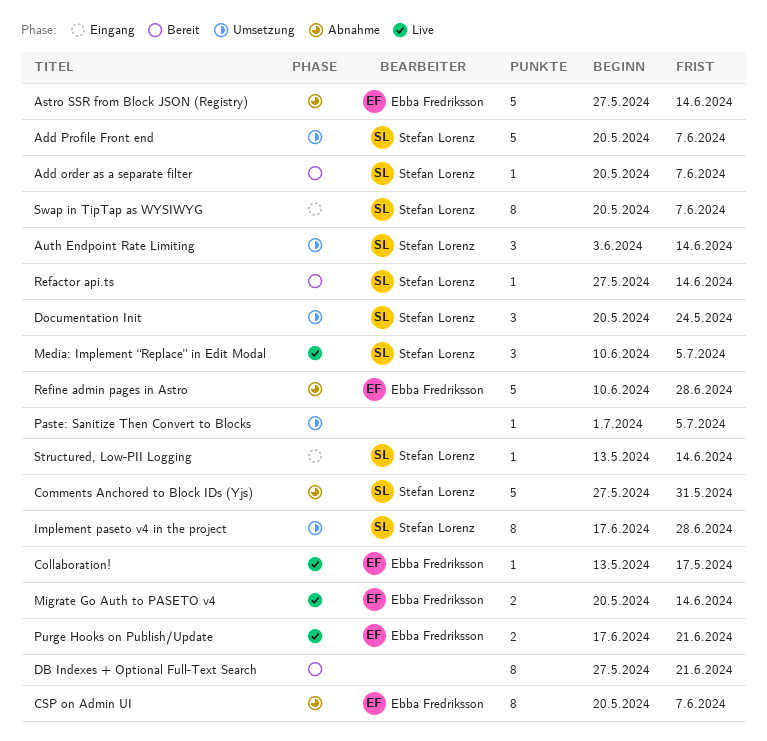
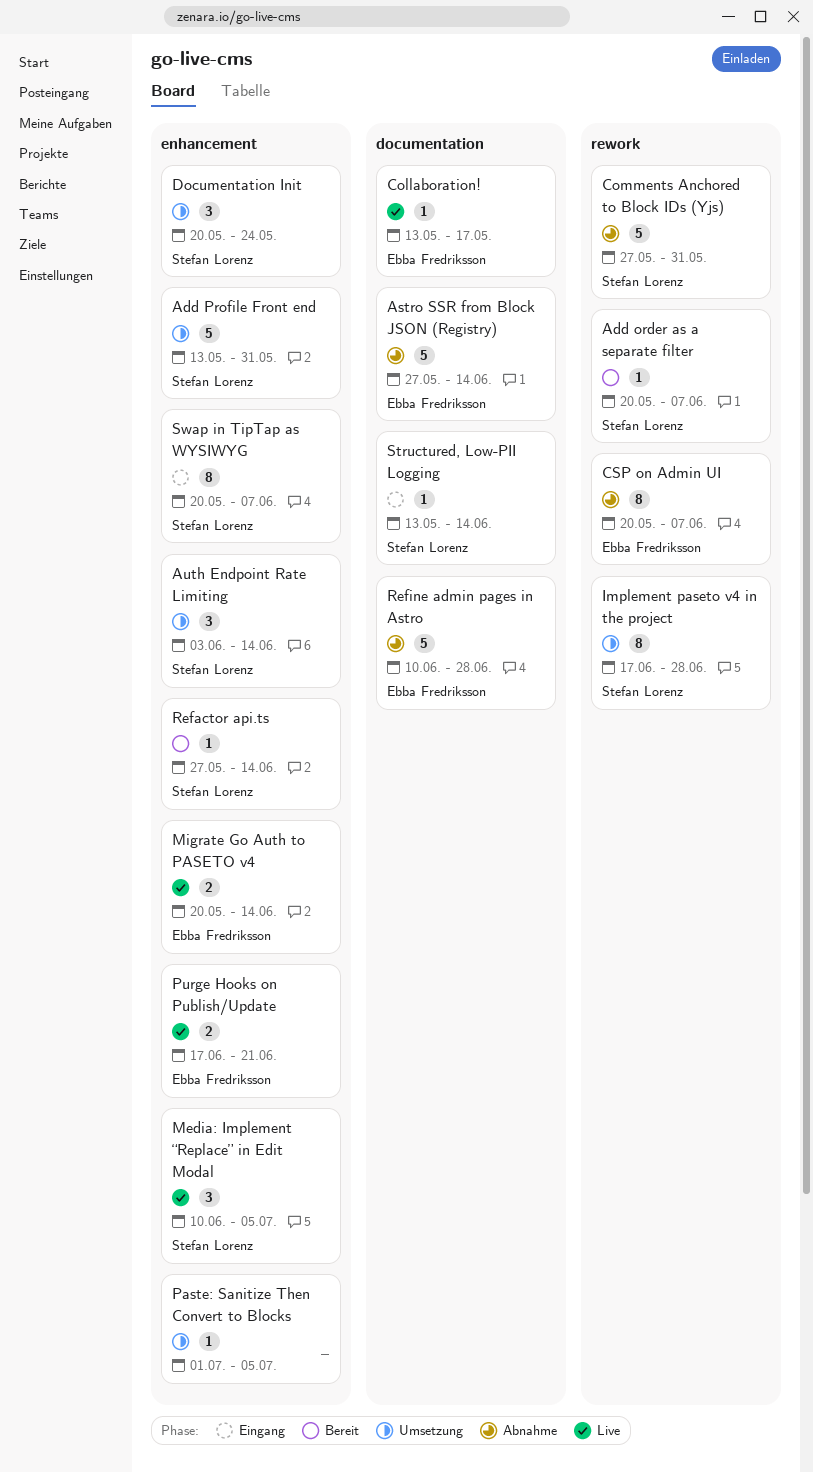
Add Profile Front end, start: May 20 -> May 13
Add Profile Front end, due: Jun 7 -> May 31
DB Indexes + Optional Full-Text Search: present -> none

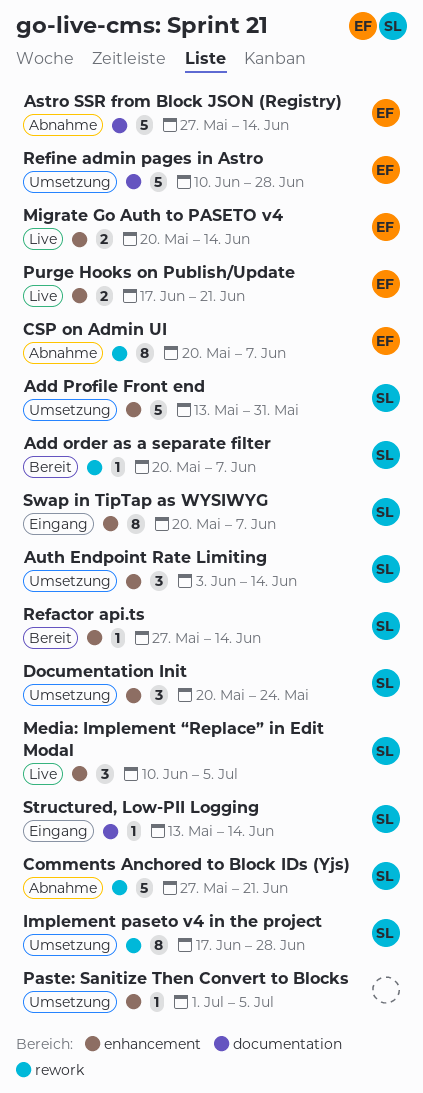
Collaboration!: present -> none
Comments Anchored to Block IDs (Yjs), due: May 31 -> Jun 21
Refine admin pages in Astro, status: Abnahme -> Umsetzung

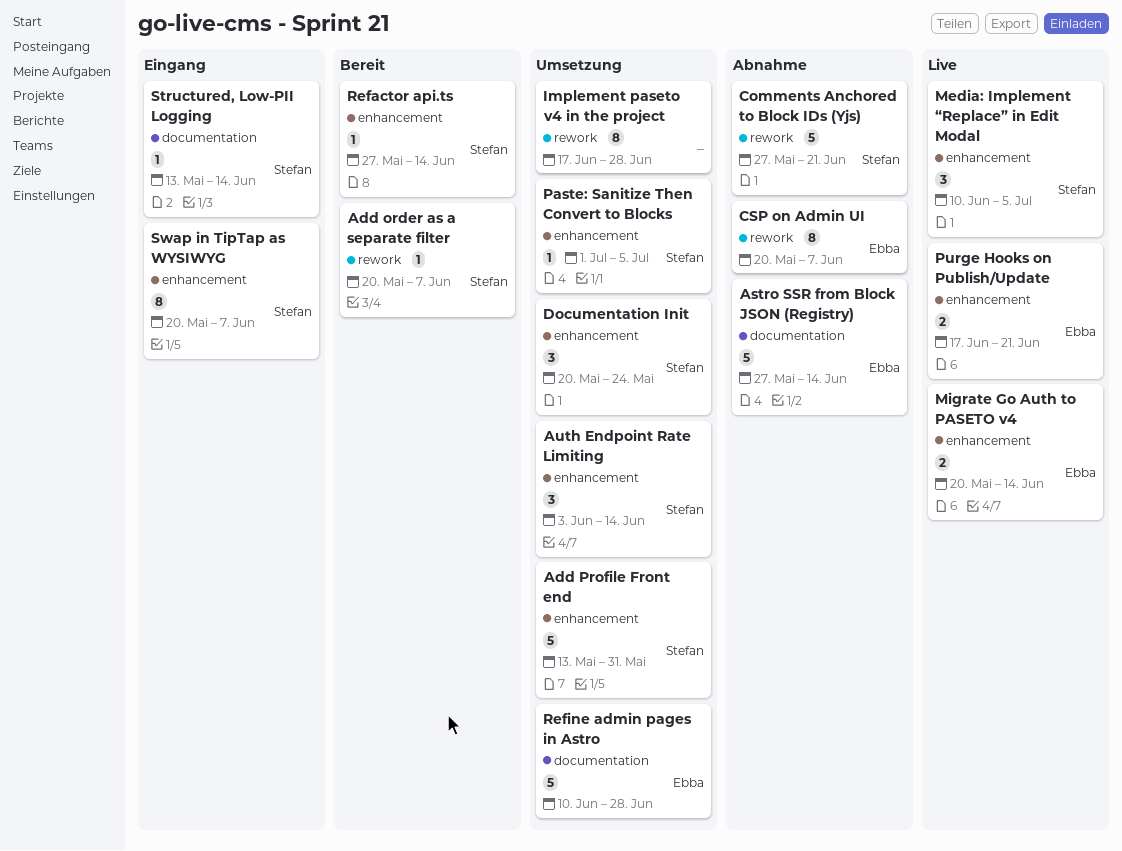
Implement paseto v4 in the project, owner: Stefan -> none
Paste: Sanitize Then Convert to Blocks, owner: none -> Stefan

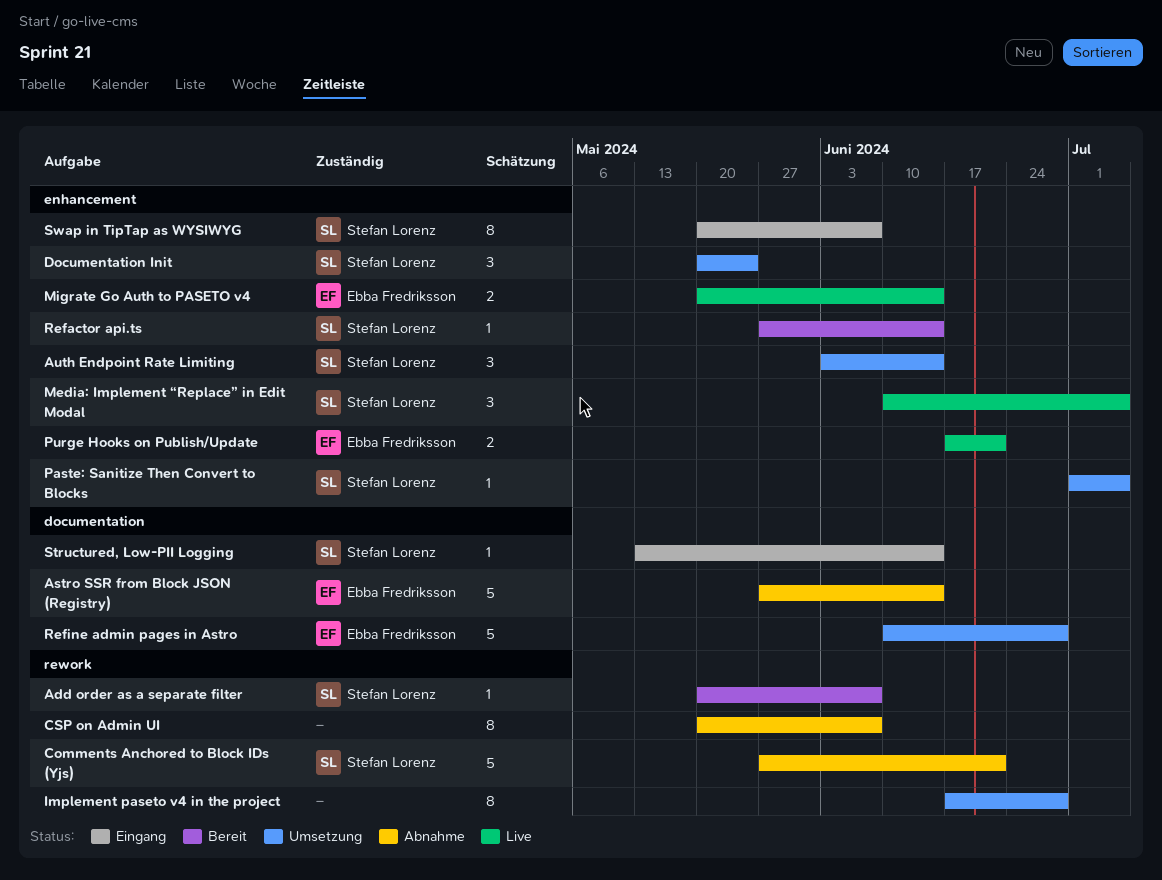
Add Profile Front end: present -> none
CSP on Admin UI, owner: Ebba Fredriksson -> none

